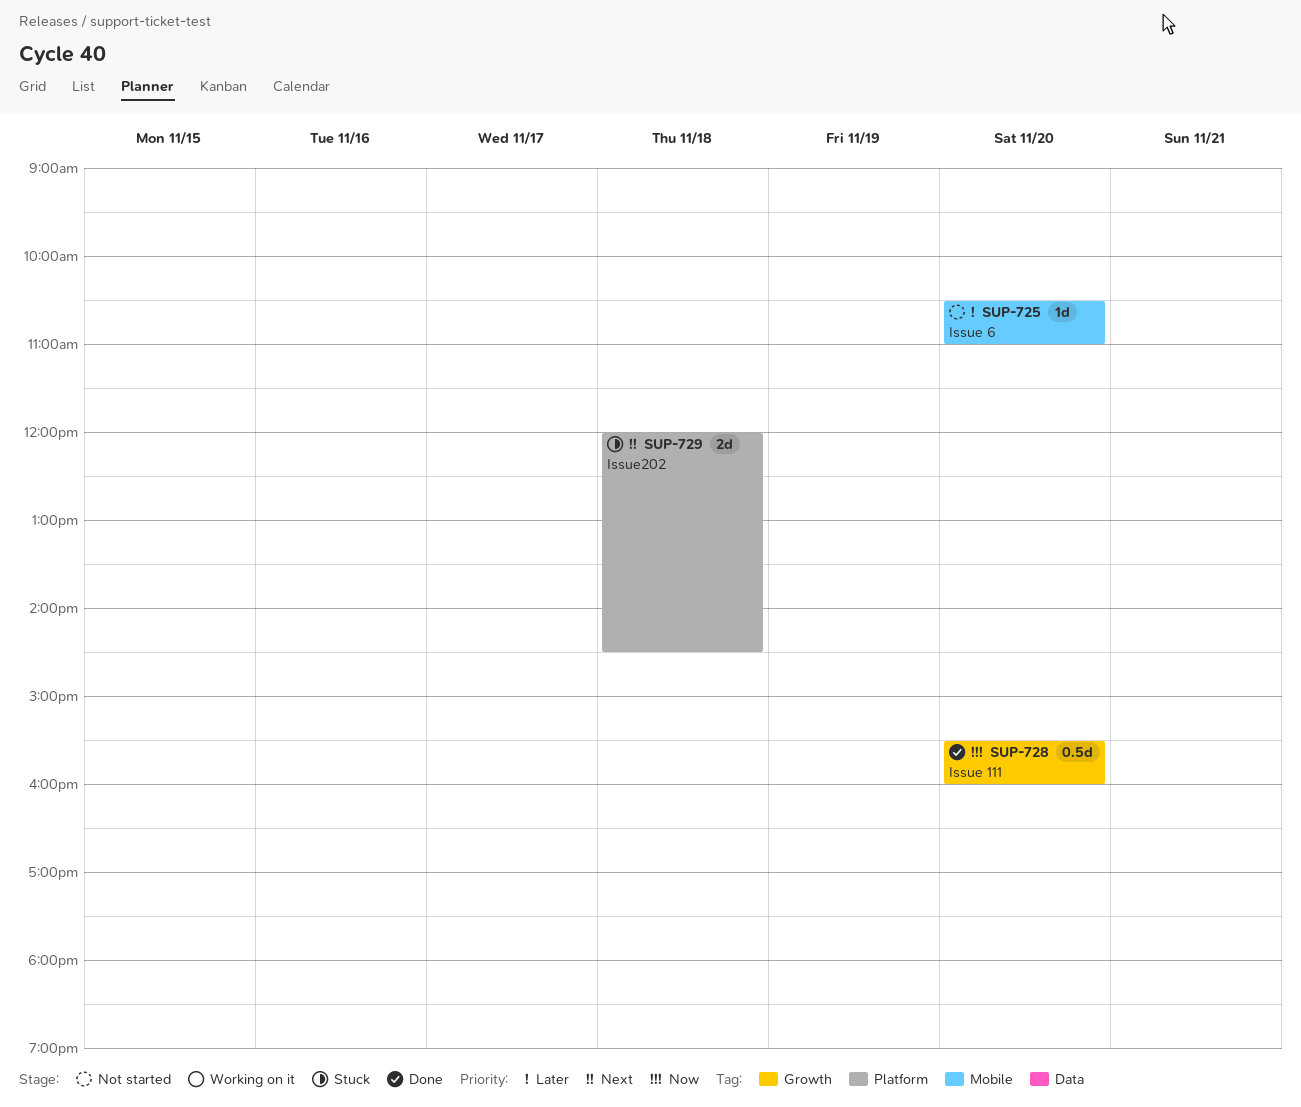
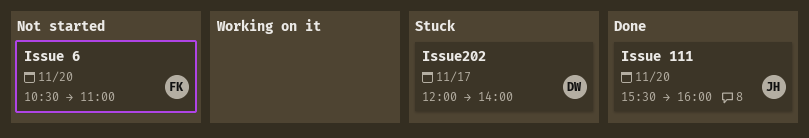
Issue202, day: Nov 18 -> Nov 17
Issue202, ends: 14:30 -> 14:00

